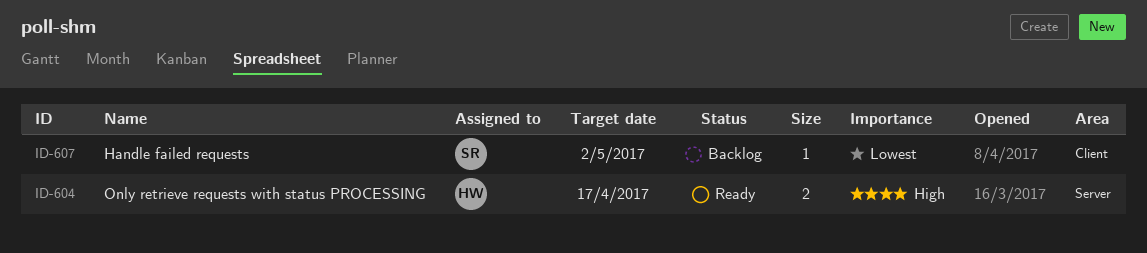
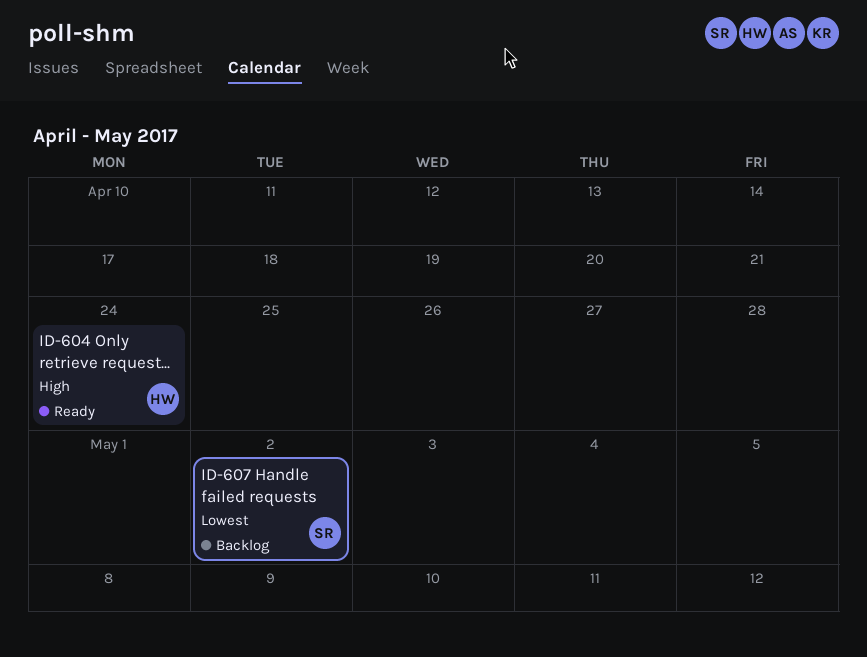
ID-604, due: Apr 17 -> Apr 24

